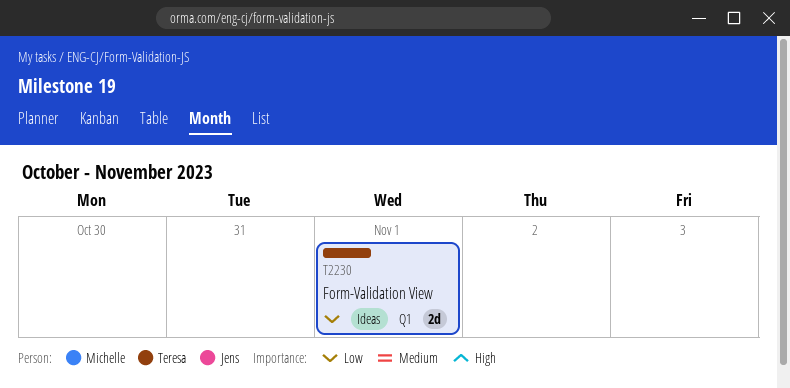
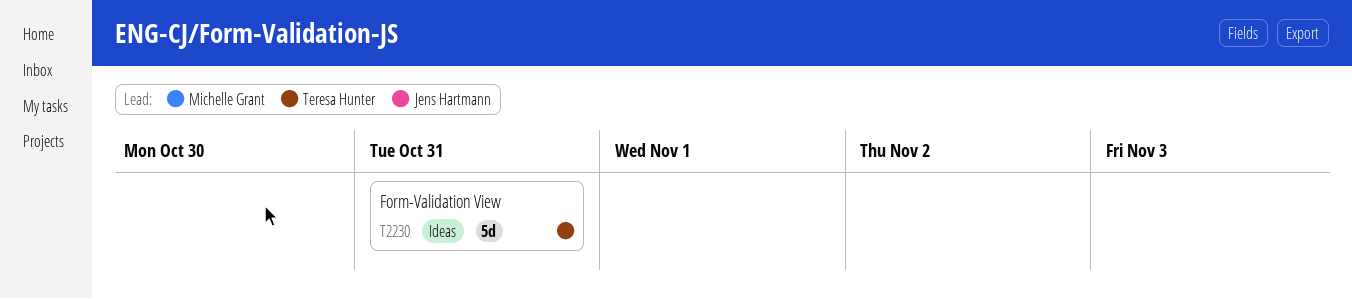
T2230, estimate: 2d -> 5d
T2230, due: Nov 1 -> Oct 31

